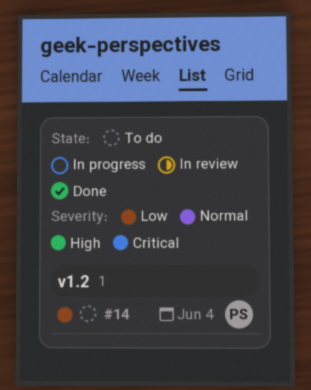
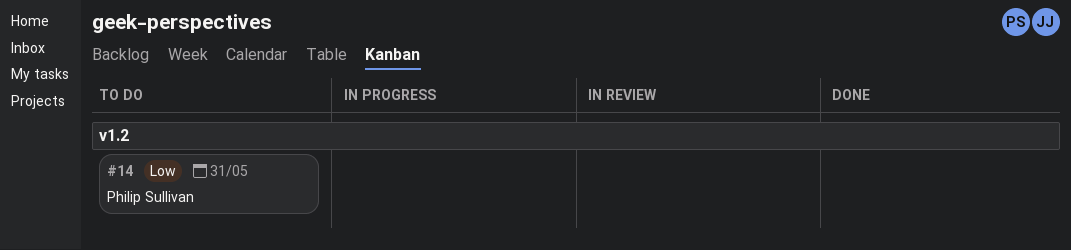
#14, due: Jun 4 -> May 31

